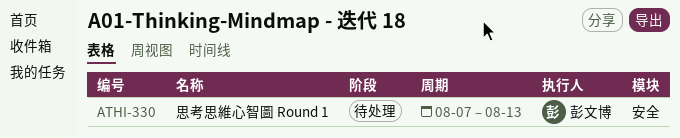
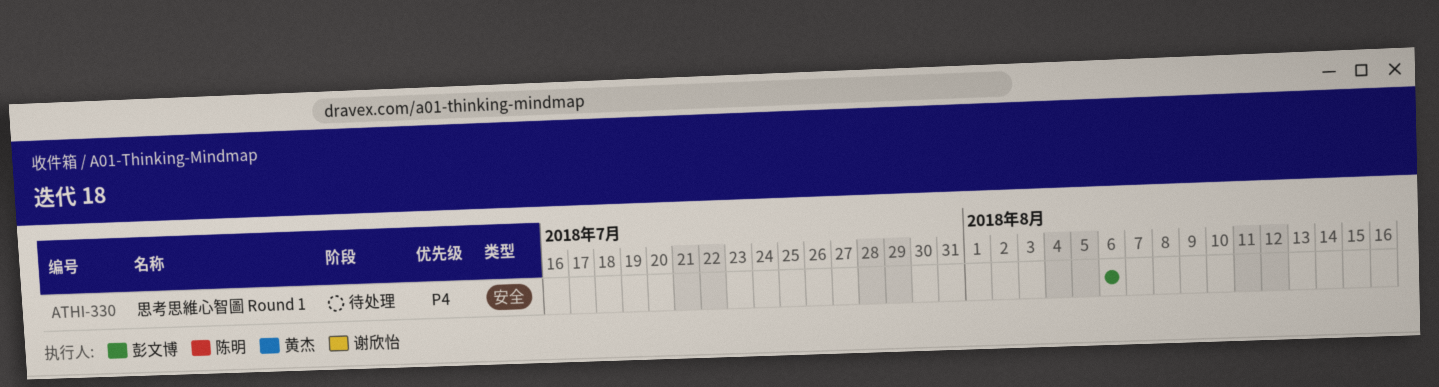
ATHI-330, start: Aug 7 -> Aug 6
ATHI-330, due: Aug 13 -> Aug 6

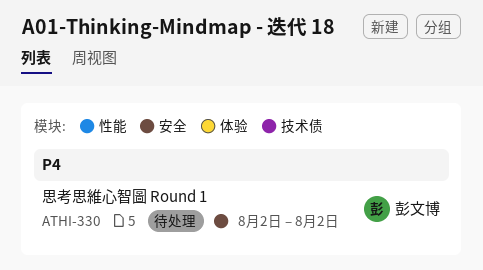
ATHI-330, start: Aug 6 -> Aug 2
ATHI-330, due: Aug 6 -> Aug 2

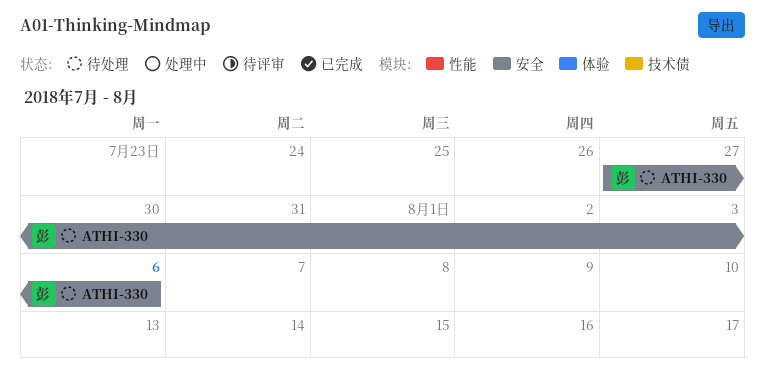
ATHI-330, start: Aug 2 -> Jul 27
ATHI-330, due: Aug 2 -> Aug 6

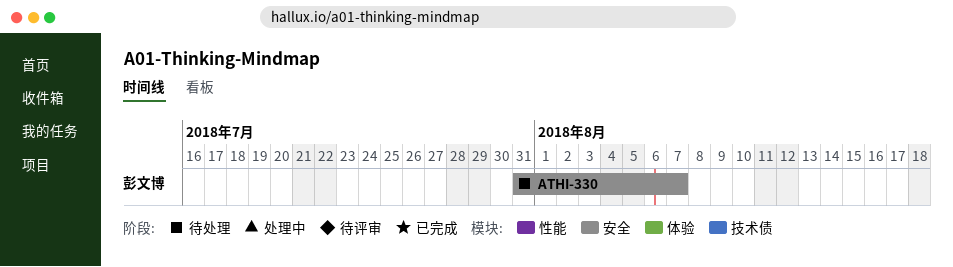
ATHI-330, start: Jul 27 -> Jul 31
ATHI-330, due: Aug 6 -> Aug 7

